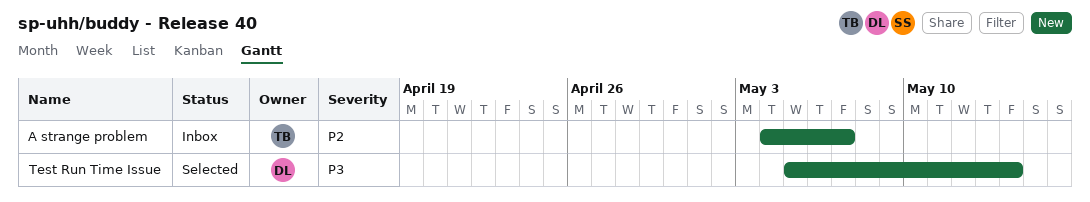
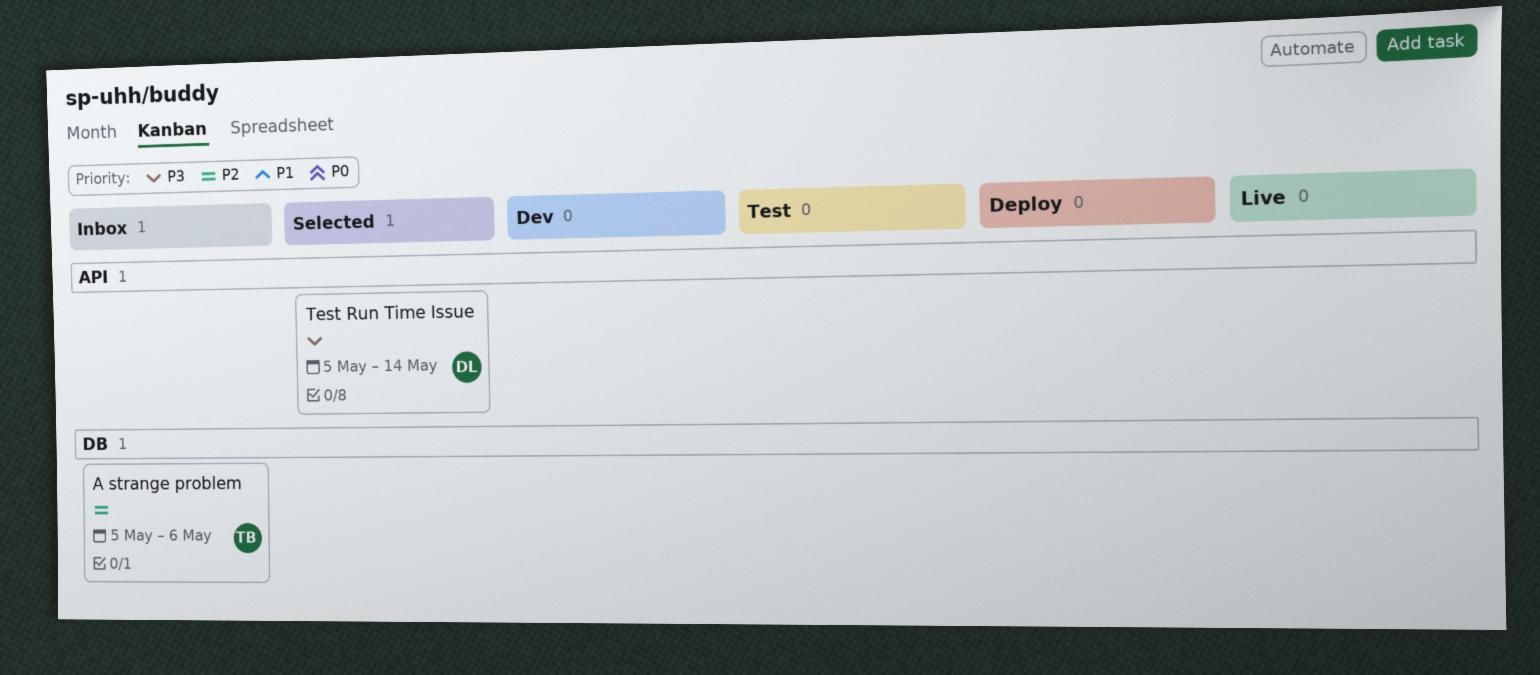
A strange problem, start: May 4 -> May 5
A strange problem, due: May 7 -> May 6

